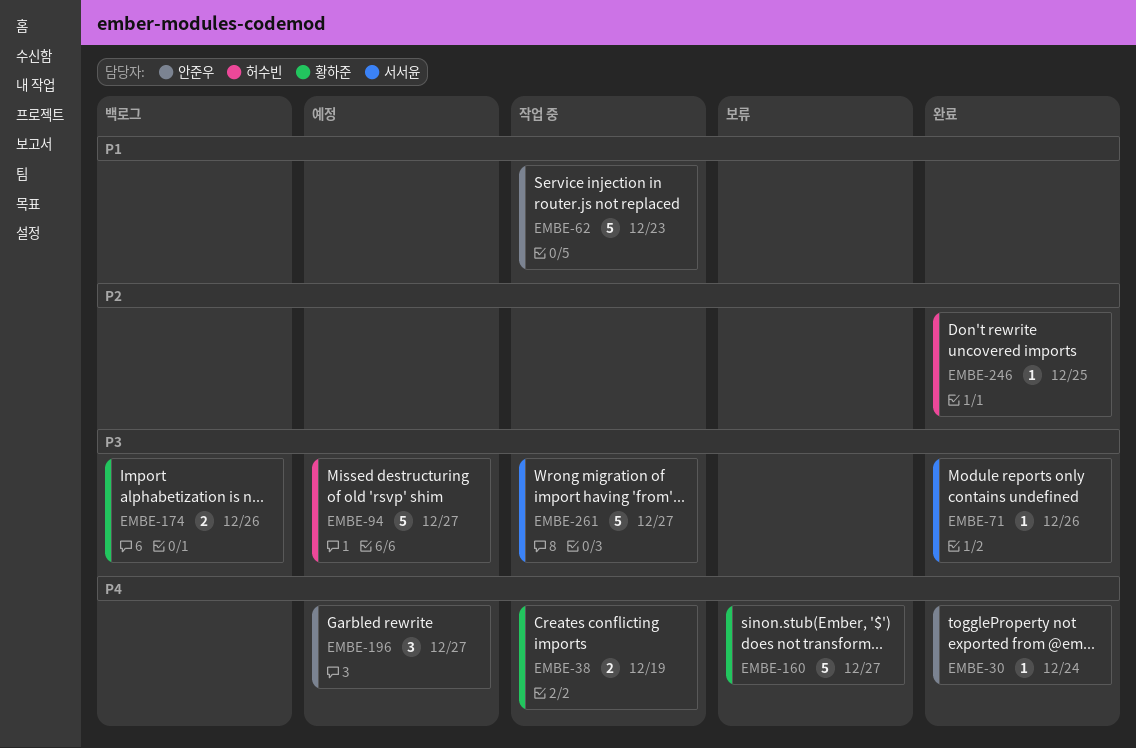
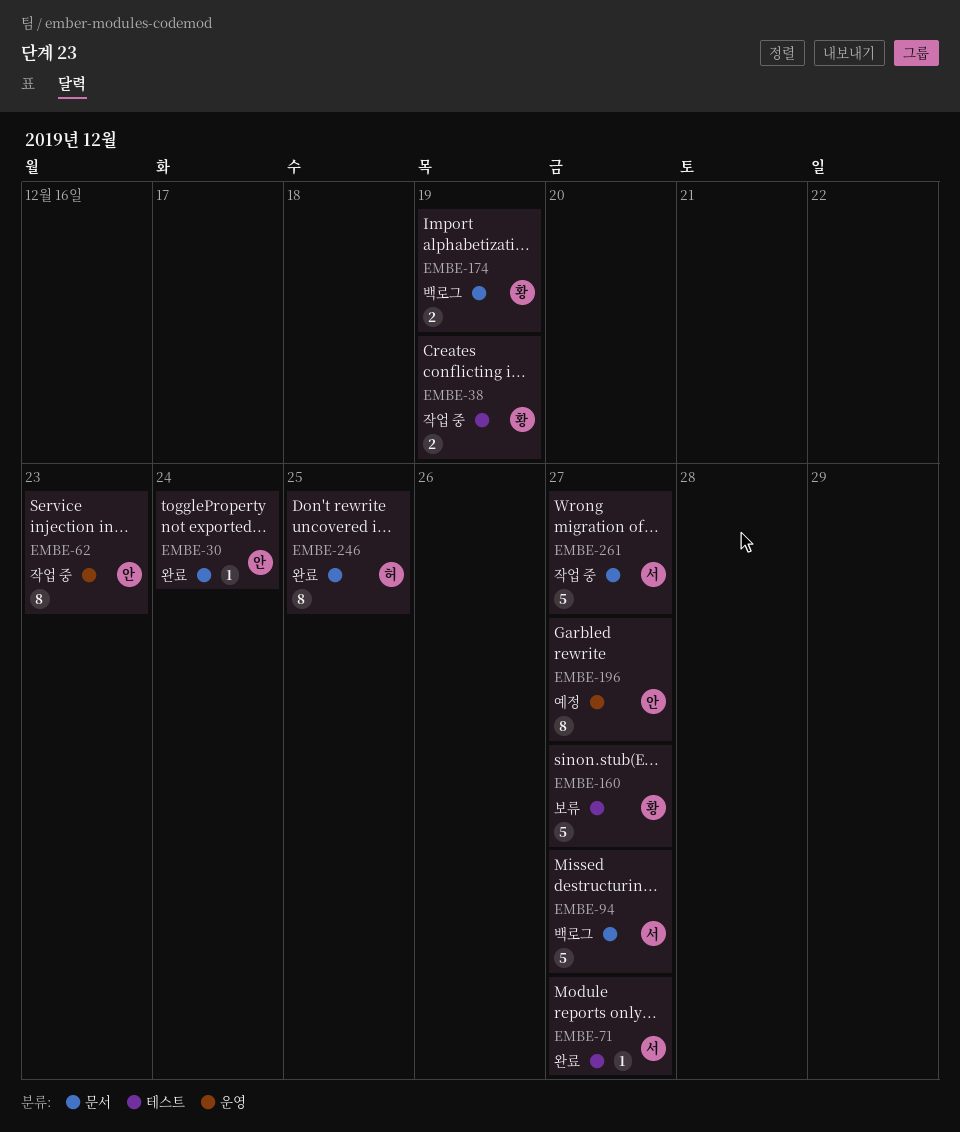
EMBE-62, estimate: 5 -> 8
EMBE-71, due: Dec 26 -> Dec 27
EMBE-94, status: 예정 -> 백로그
EMBE-94, owner: 허수빈 -> 서서윤
EMBE-174, due: Dec 26 -> Dec 19
EMBE-196, estimate: 3 -> 8
EMBE-246, estimate: 1 -> 8

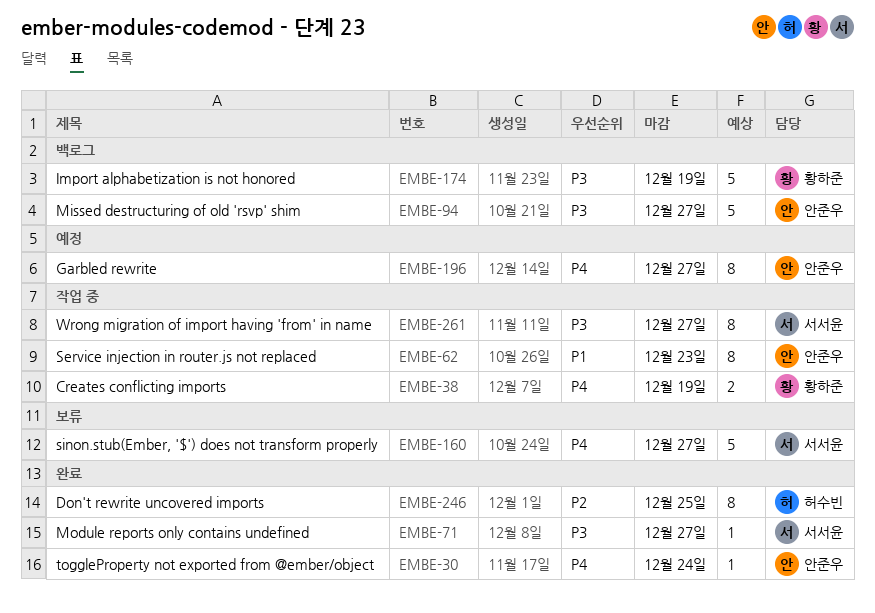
EMBE-94, owner: 서서윤 -> 안준우
EMBE-160, owner: 황하준 -> 서서윤
EMBE-174, estimate: 2 -> 5
EMBE-261, estimate: 5 -> 8

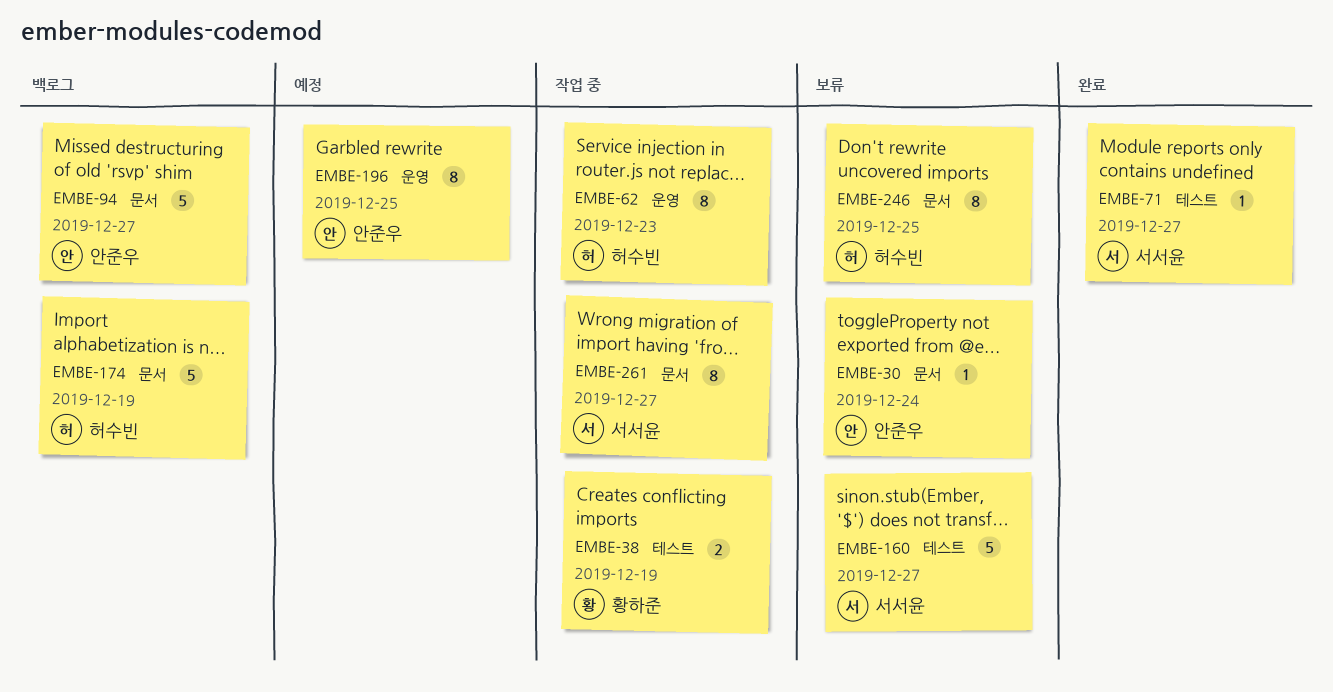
EMBE-30, status: 완료 -> 보류
EMBE-62, owner: 안준우 -> 허수빈
EMBE-174, owner: 황하준 -> 허수빈
EMBE-196, due: Dec 27 -> Dec 25
EMBE-246, status: 완료 -> 보류

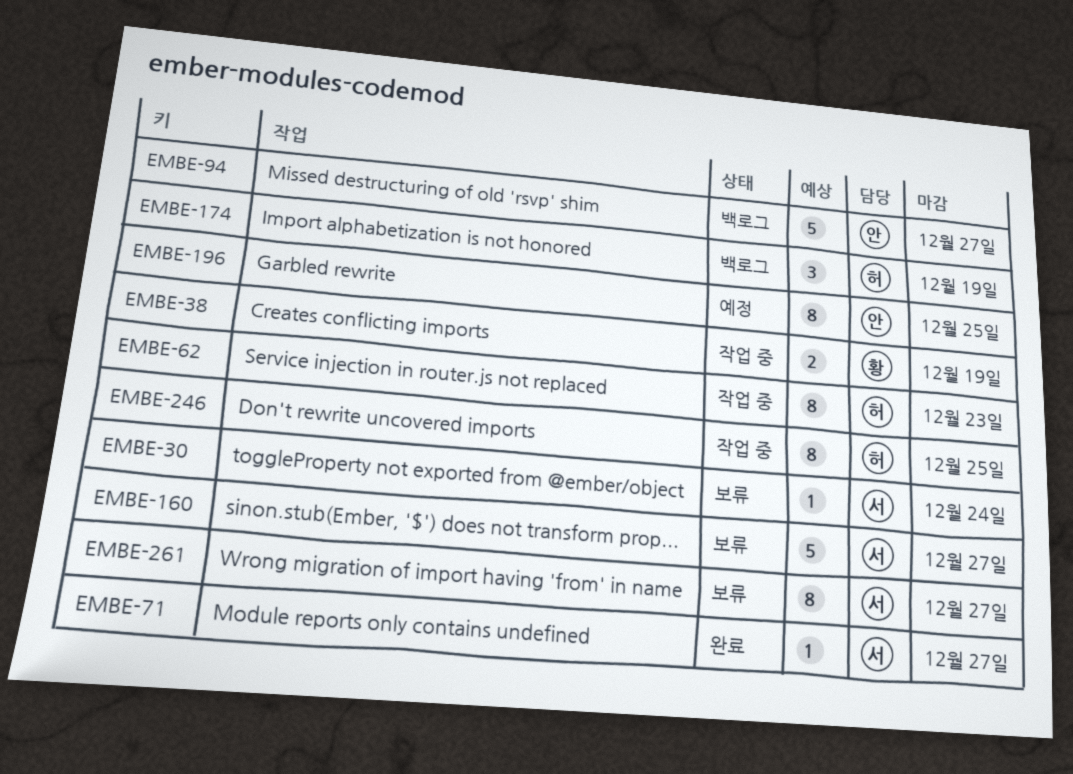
EMBE-30, owner: 안준우 -> 서서윤
EMBE-174, estimate: 5 -> 3
EMBE-246, status: 보류 -> 작업 중
EMBE-261, status: 작업 중 -> 보류

